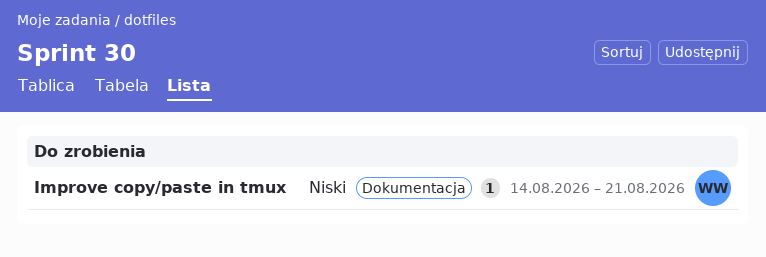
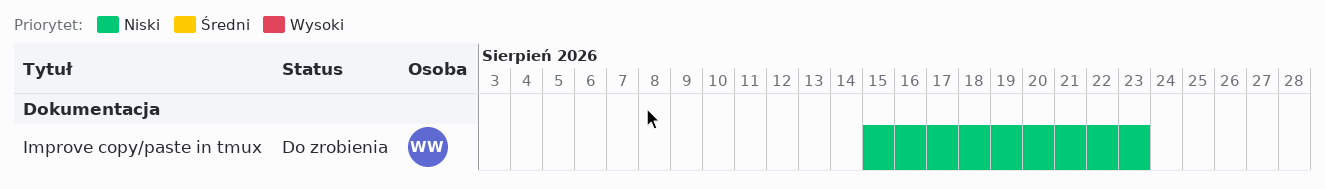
Improve copy/paste in tmux, start: Aug 14 -> Aug 15
Improve copy/paste in tmux, due: Aug 21 -> Aug 23

